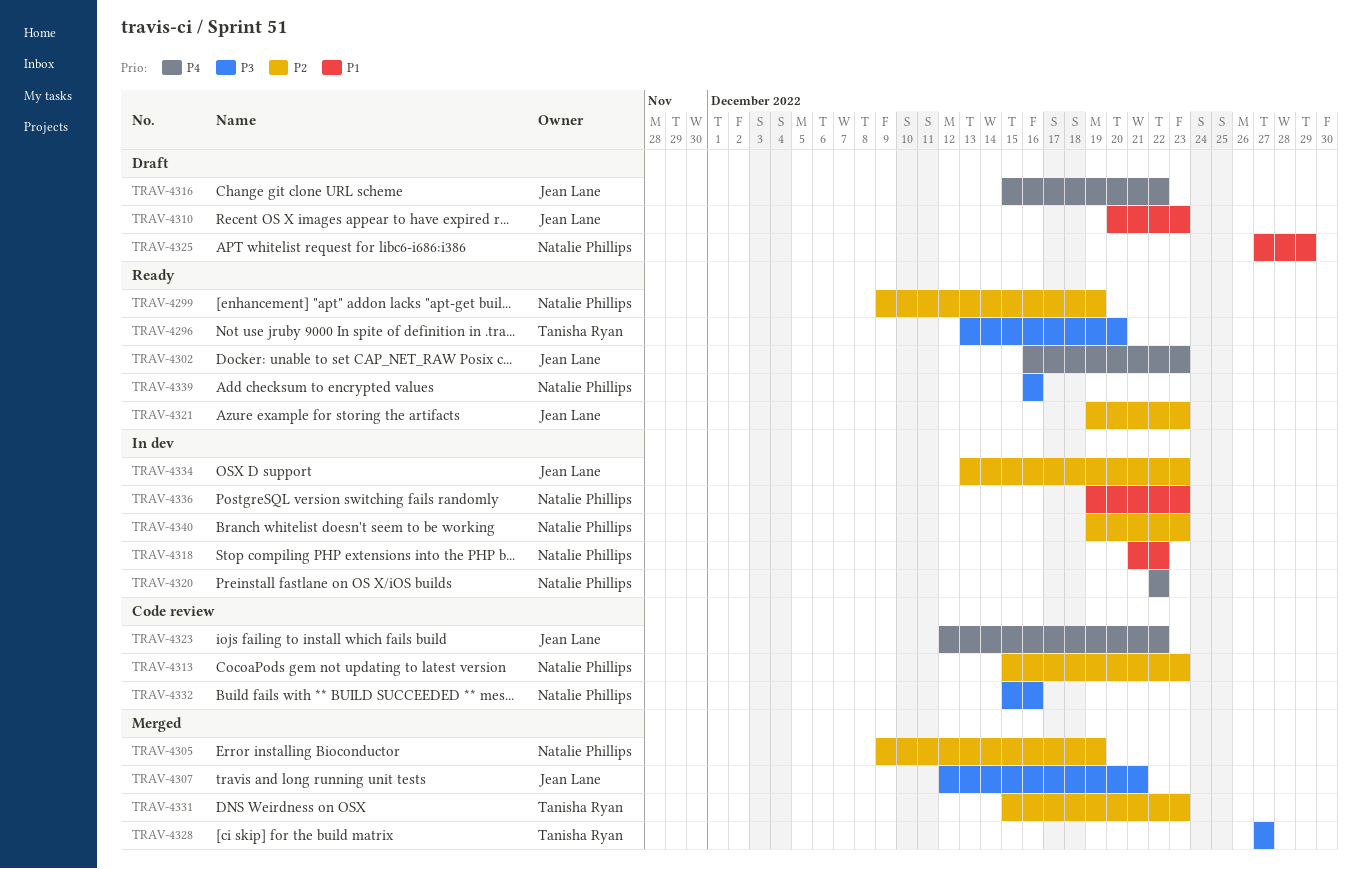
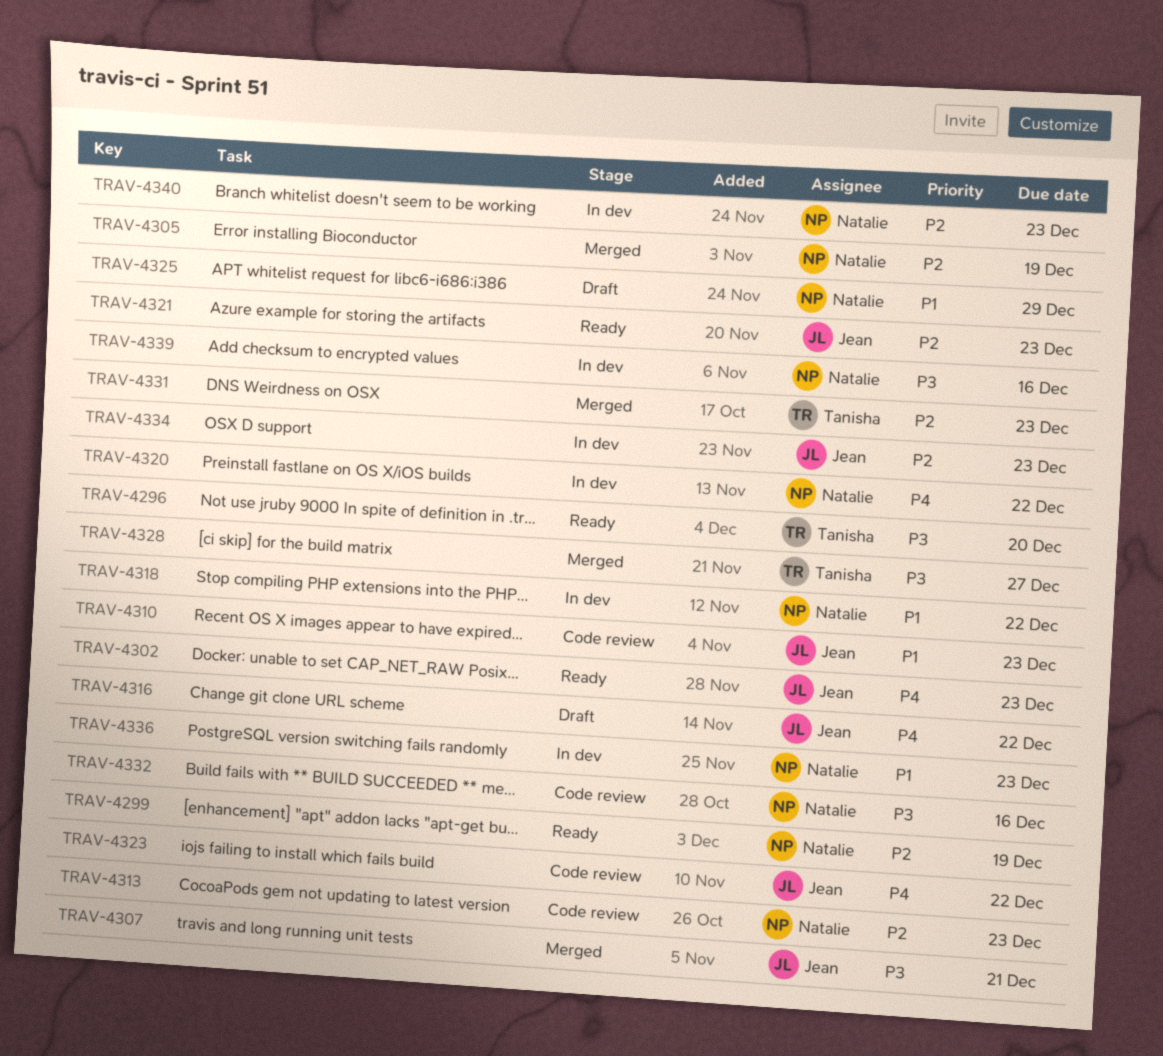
TRAV-4310, status: Draft -> Code review
TRAV-4339, status: Ready -> In dev

